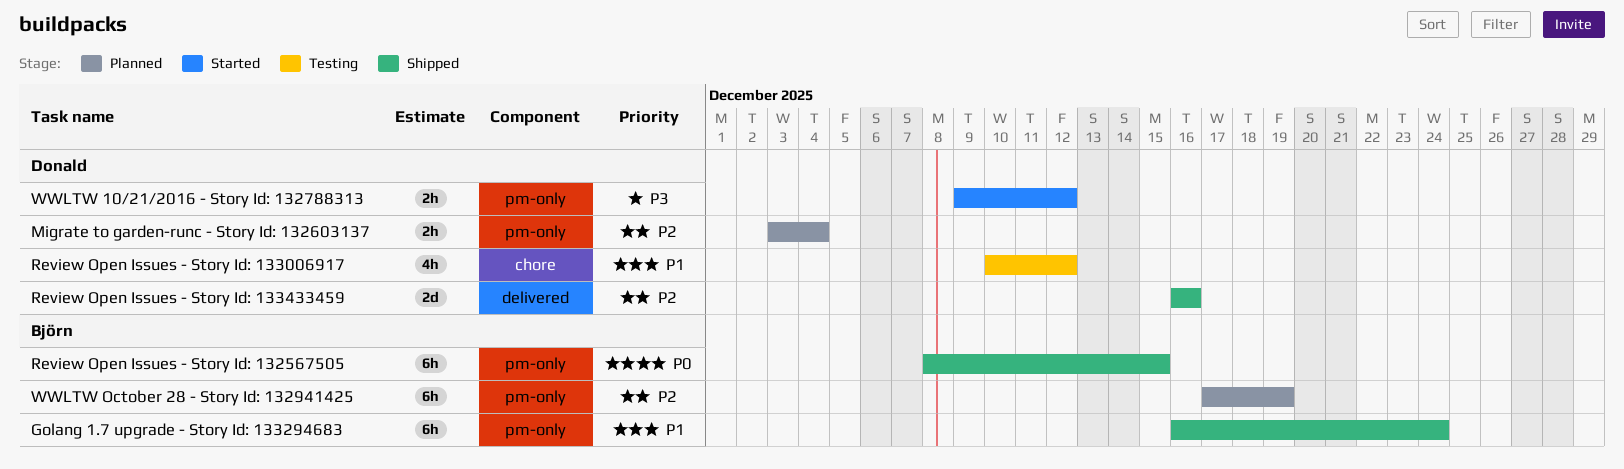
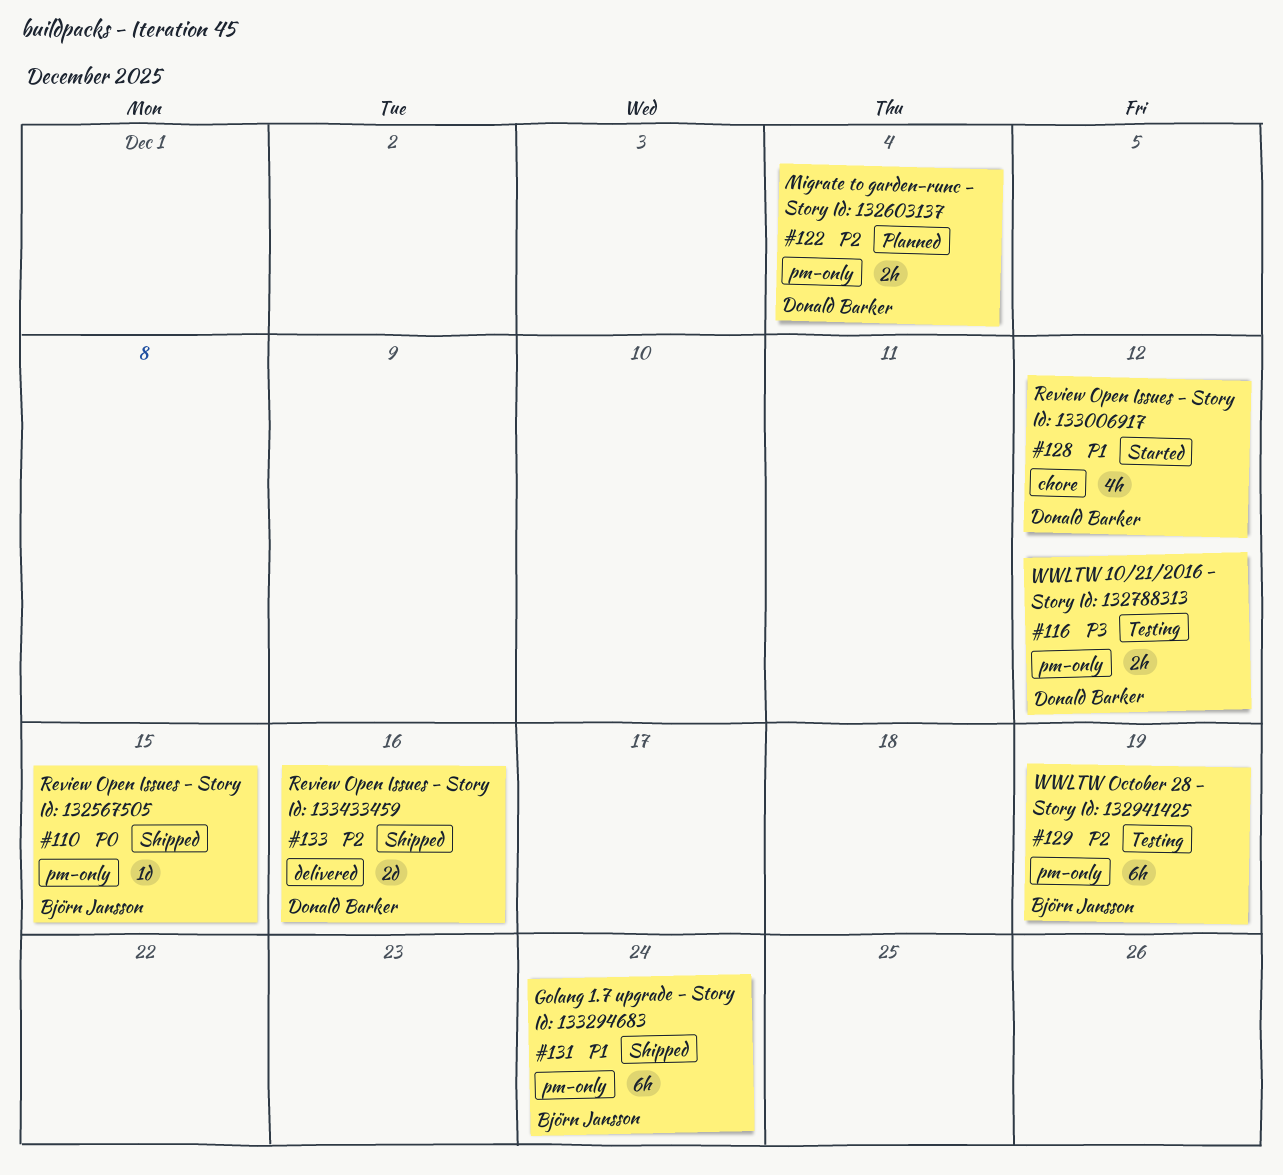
Review Open Issues - Story Id: 132567505, estimate: 6h -> 1d
Review Open Issues - Story Id: 133006917, status: Testing -> Started
WWLTW 10/21/2016 - Story Id: 132788313, status: Started -> Testing
WWLTW October 28 - Story Id: 132941425, status: Planned -> Testing

